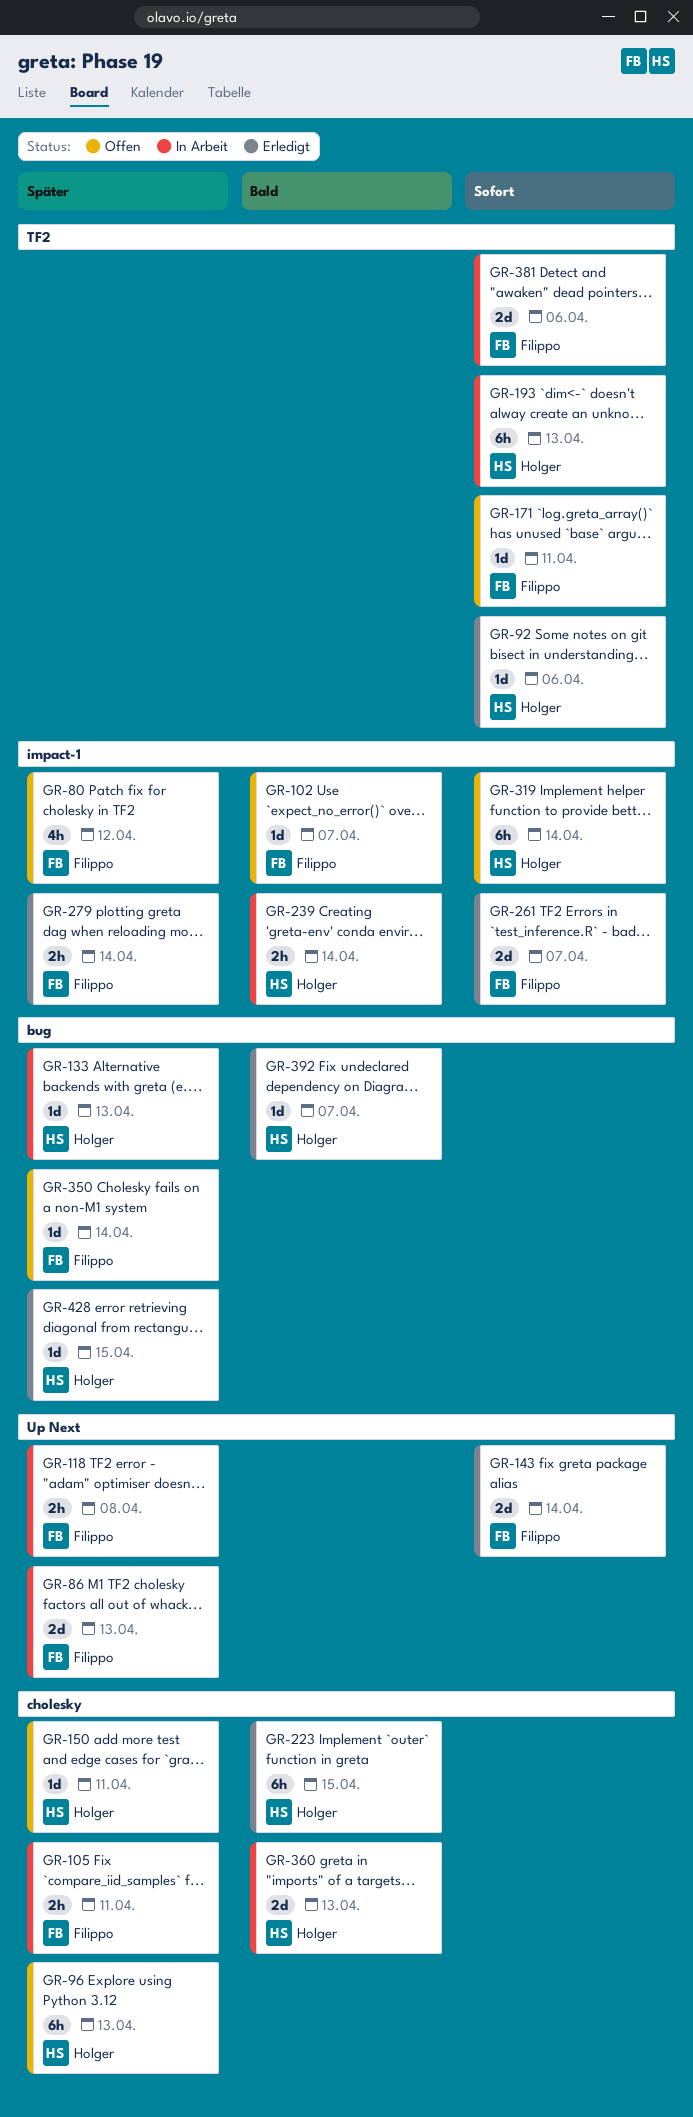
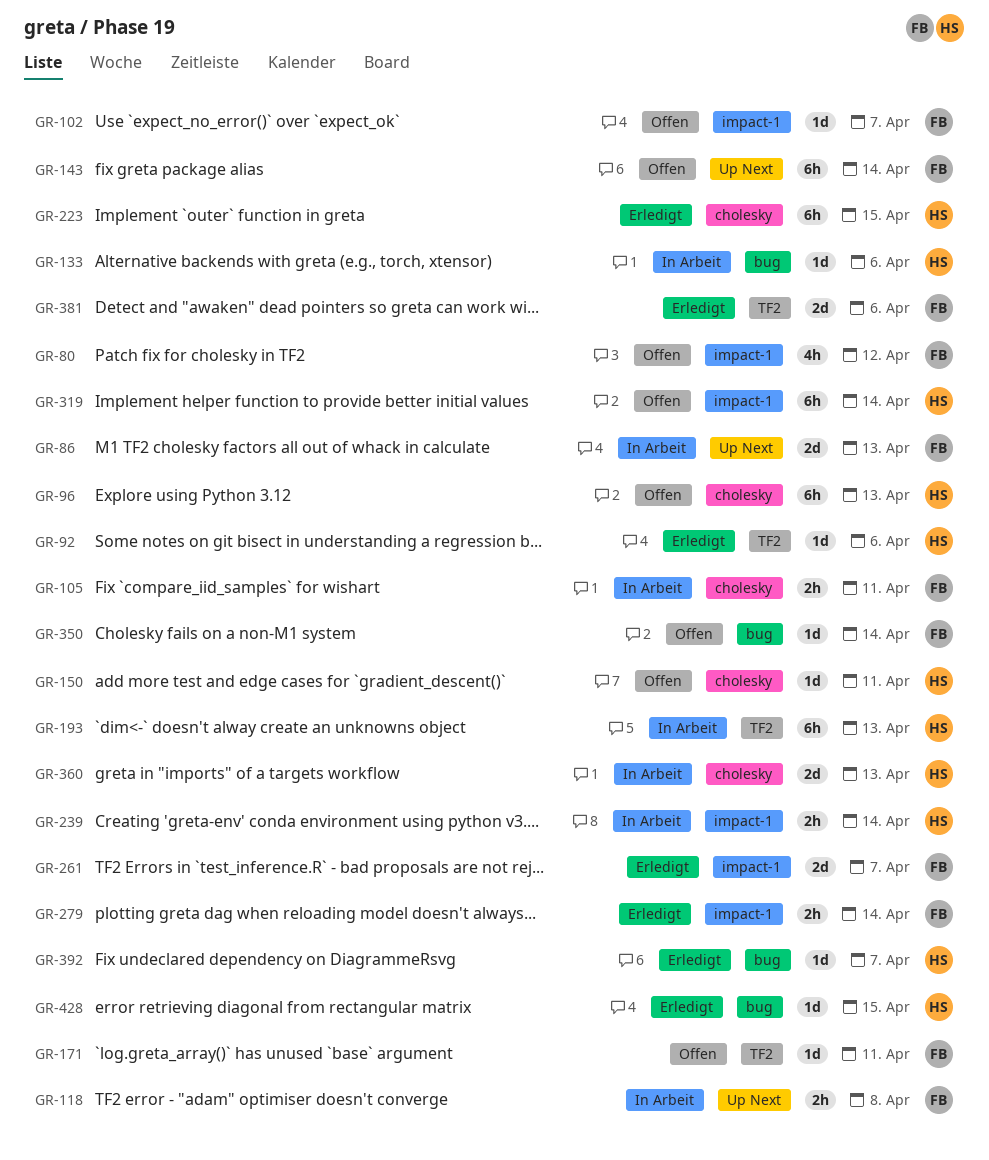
GR-133, due: Apr 13 -> Apr 6
GR-143, status: Erledigt -> Offen
GR-143, estimate: 2d -> 6h
GR-381, status: In Arbeit -> Erledigt

